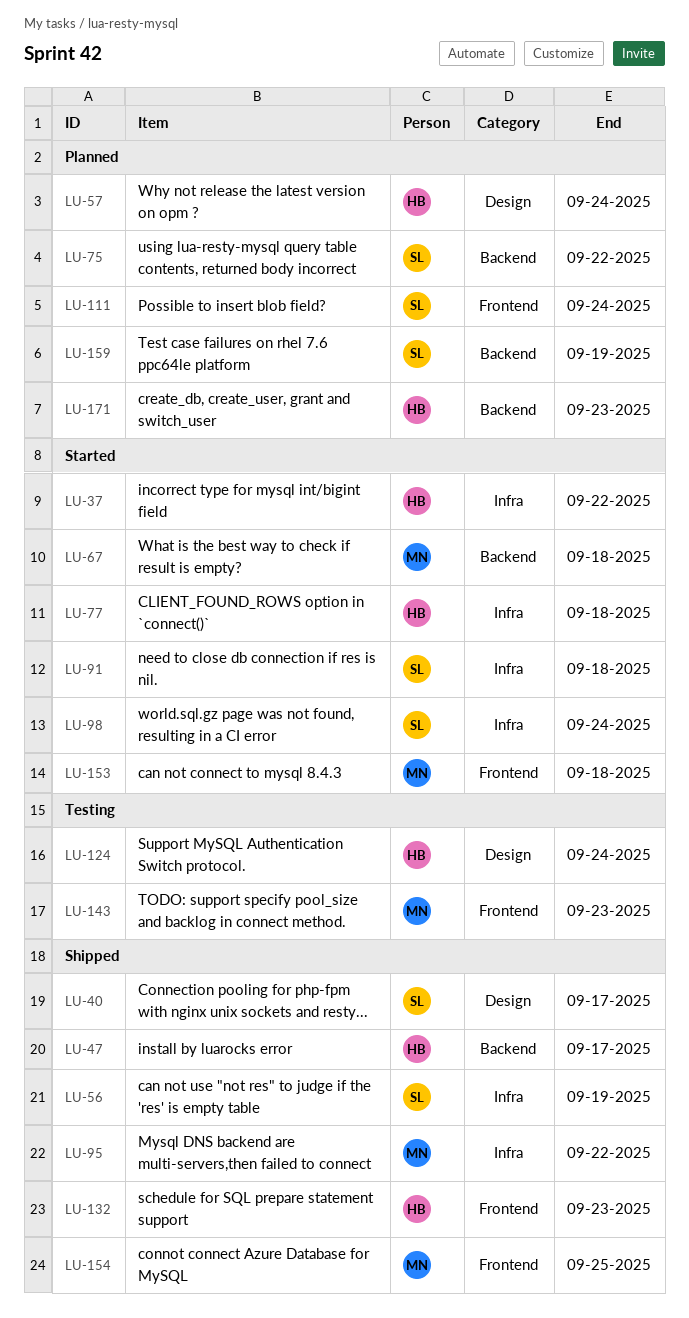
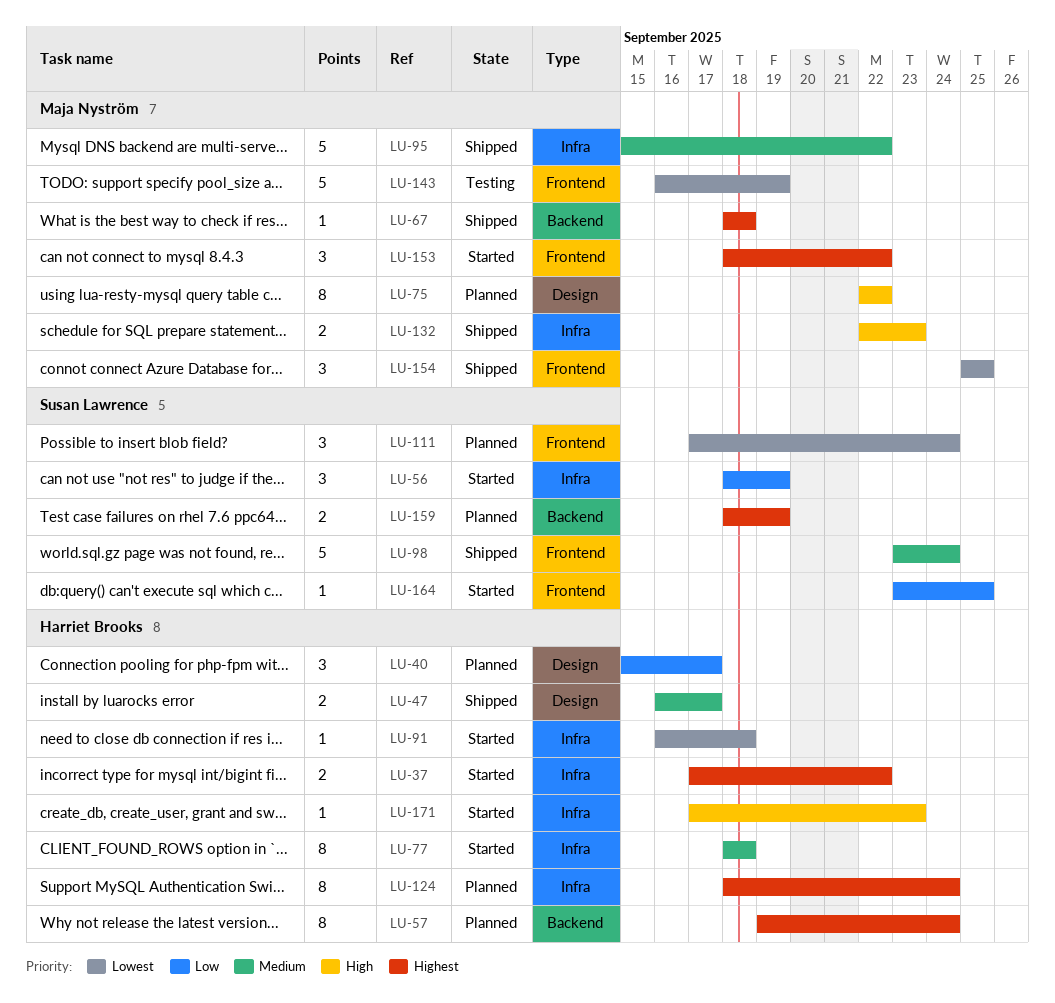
LU-40, status: Shipped -> Planned
LU-40, owner: Susan Lawrence -> Harriet Brooks
LU-47, label: Backend -> Design
LU-56, status: Shipped -> Started
LU-57, label: Design -> Backend
LU-67, status: Started -> Shipped
LU-75, owner: Susan Lawrence -> Maja Nyström
LU-75, label: Backend -> Design
LU-91, owner: Susan Lawrence -> Harriet Brooks
LU-98, status: Started -> Shipped
LU-98, label: Infra -> Frontend
LU-124, status: Testing -> Planned
LU-124, label: Design -> Infra
LU-132, owner: Harriet Brooks -> Maja Nyström
LU-132, label: Frontend -> Infra
LU-143, due: Sep 23 -> Sep 19
LU-153, due: Sep 18 -> Sep 22
LU-164: none -> present
LU-171, status: Planned -> Started
LU-171, label: Backend -> Infra

